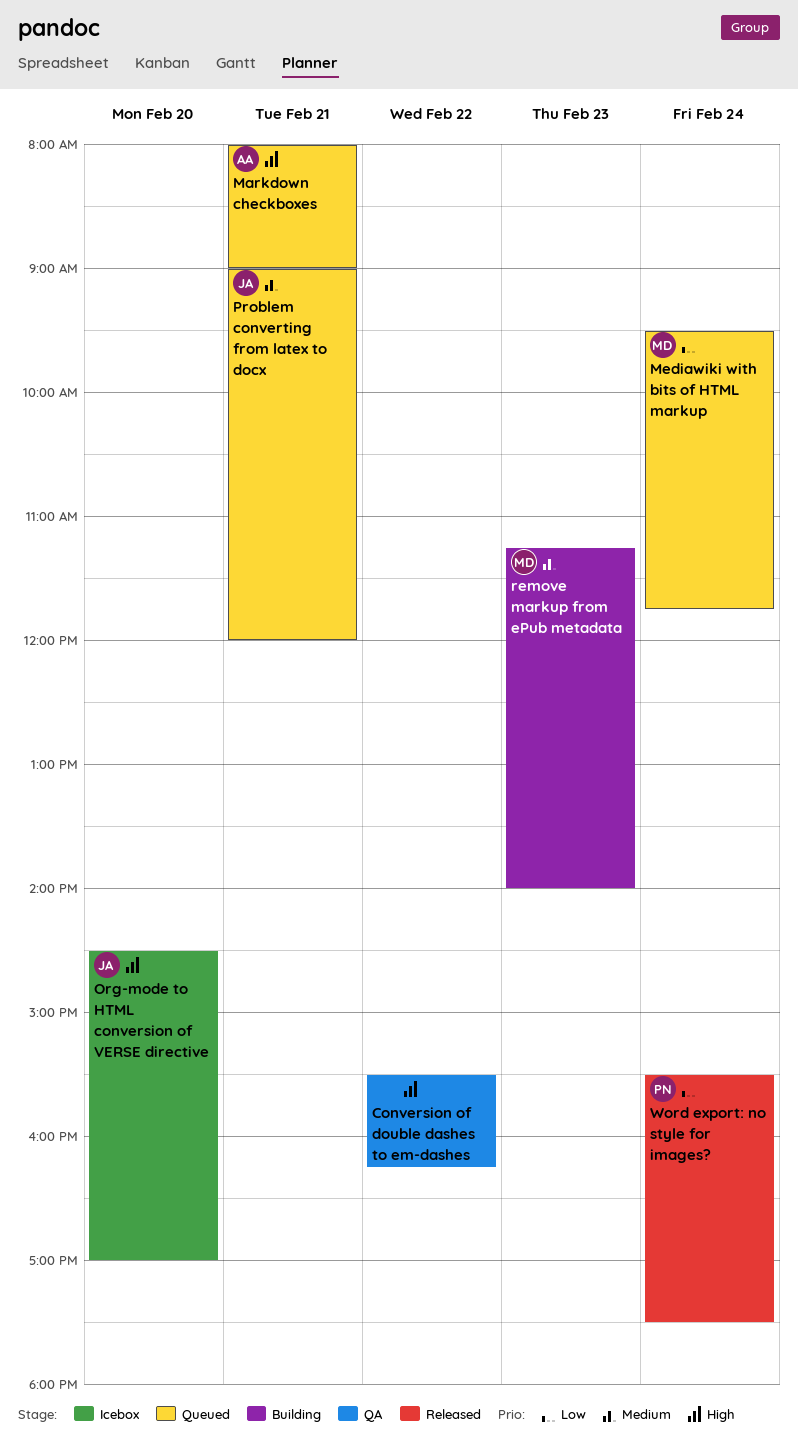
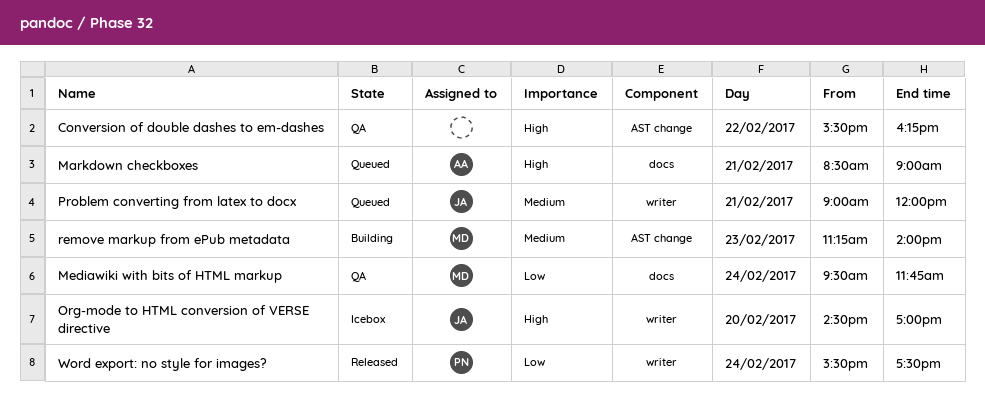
Markdown checkboxes, begins: 08:00 -> 08:30
Mediawiki with bits of HTML markup, status: Queued -> QA

